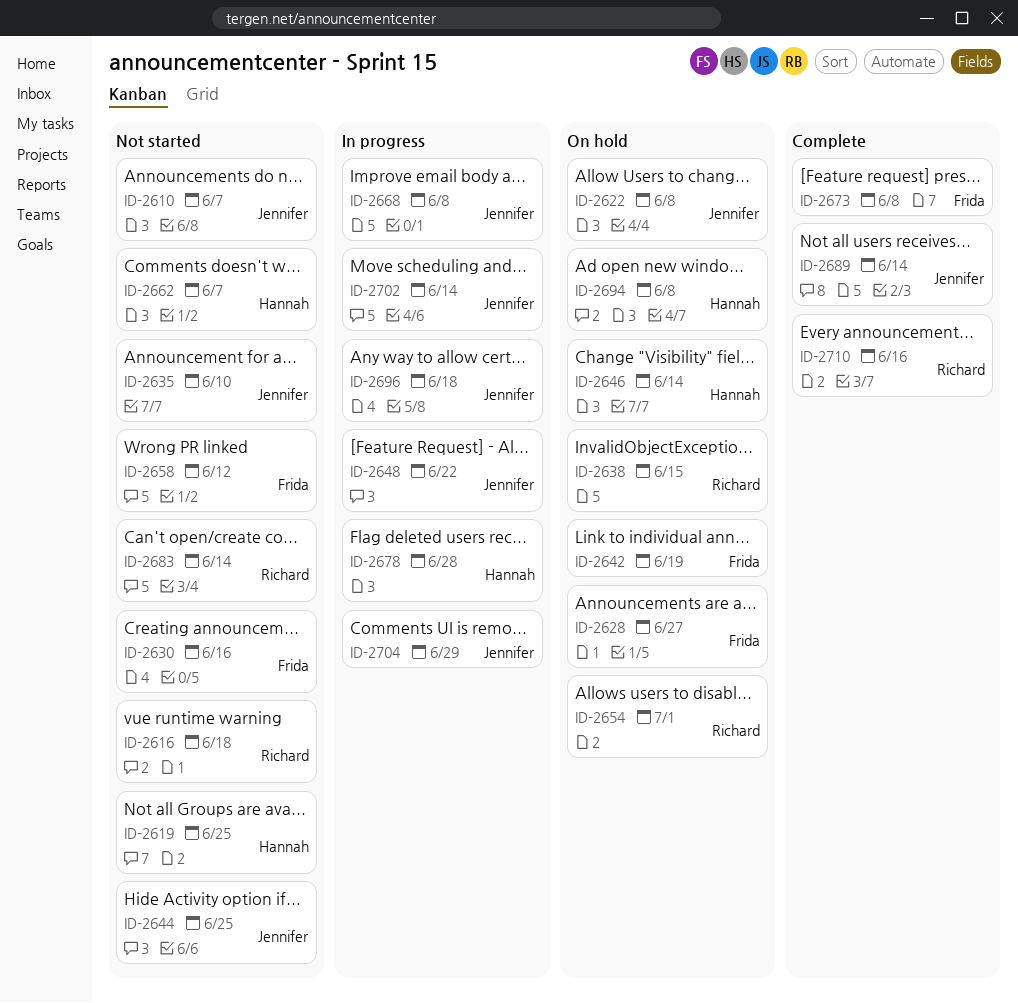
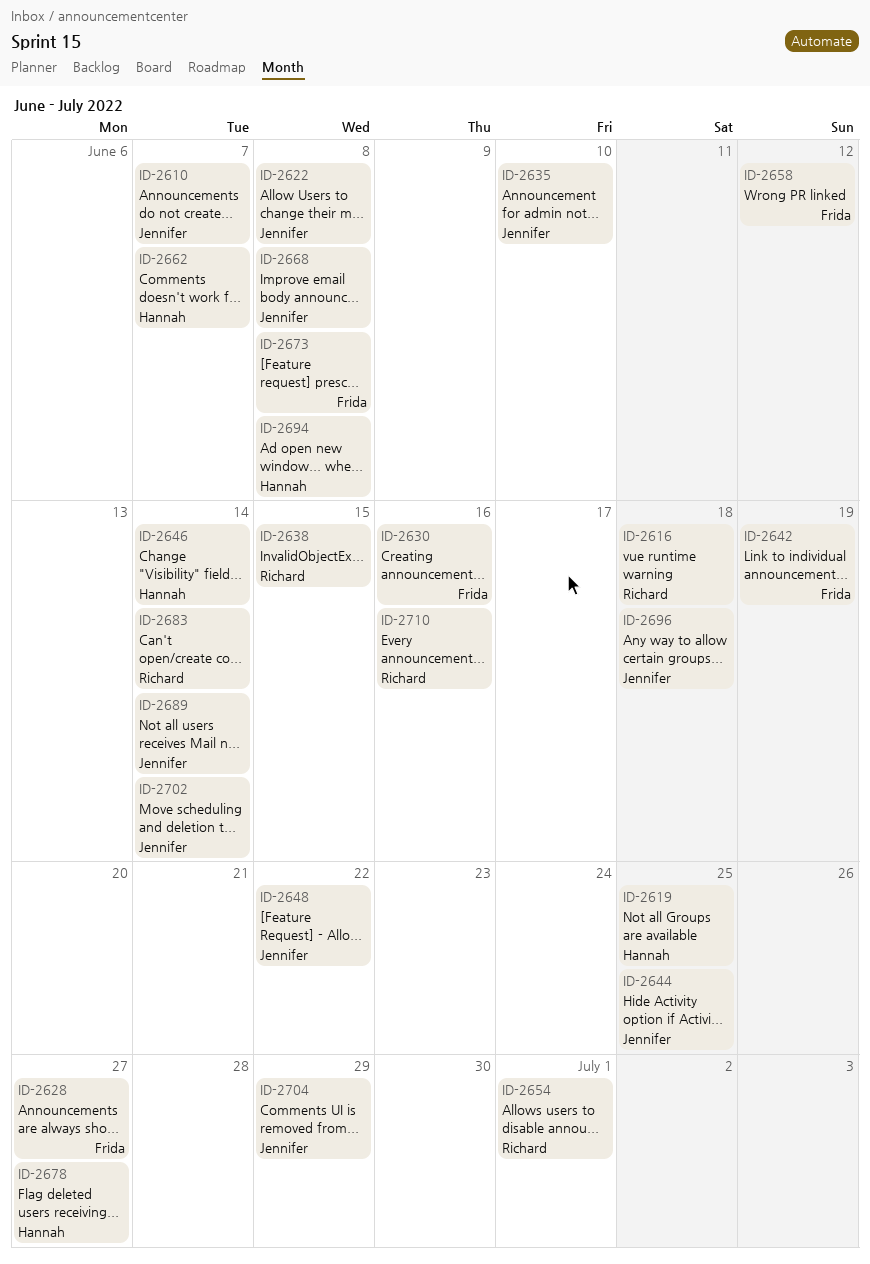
ID-2678, due: Jun 28 -> Jun 27

